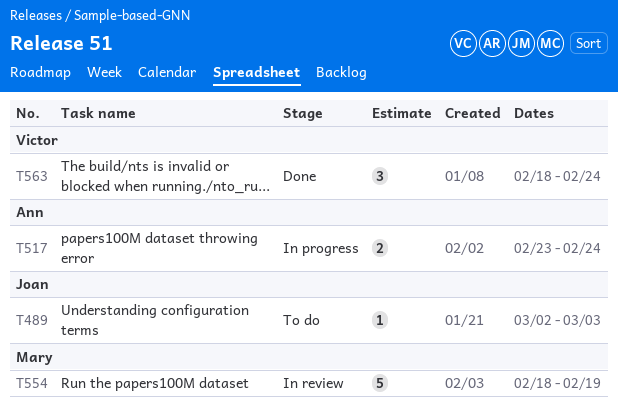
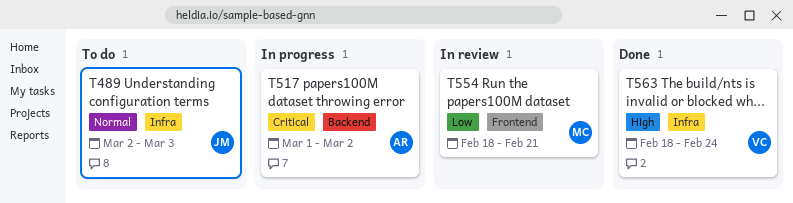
T517, start: Feb 23 -> Mar 1
T517, due: Feb 24 -> Mar 2
T554, due: Feb 19 -> Feb 21

